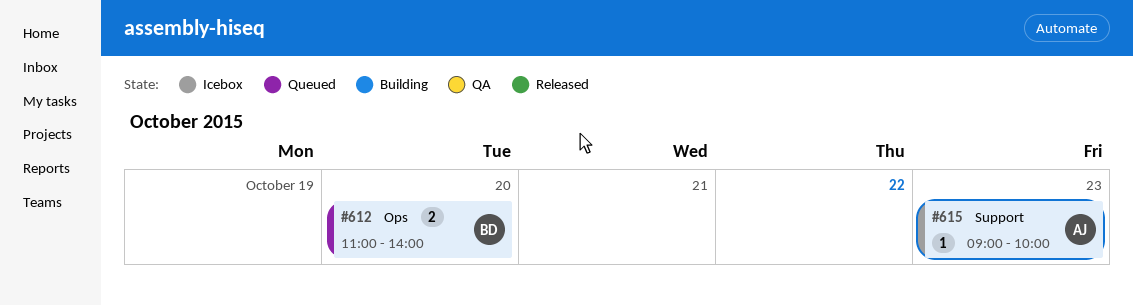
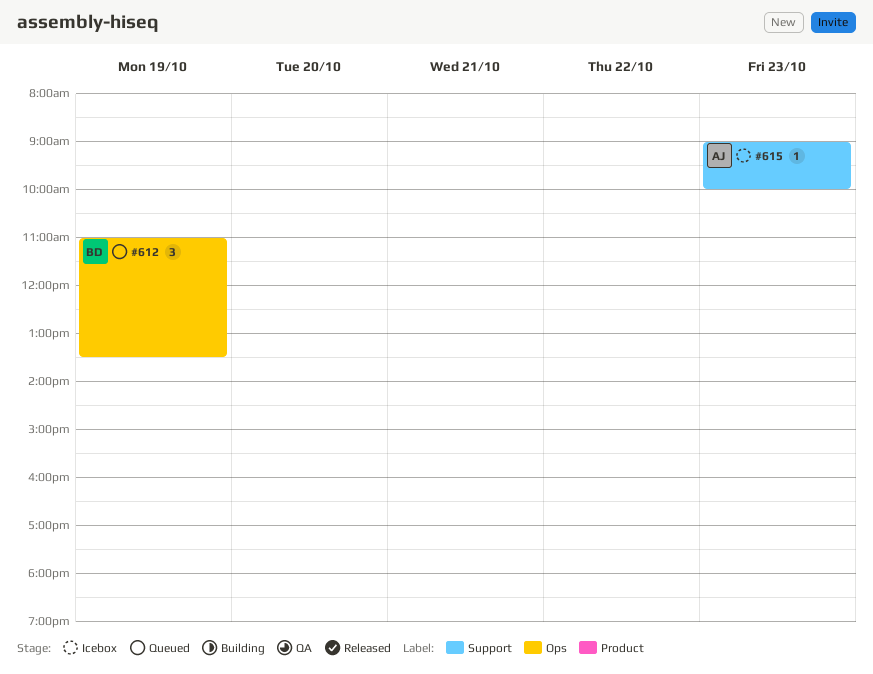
#612, estimate: 2 -> 3
#612, day: Oct 20 -> Oct 19
#612, ends: 14:00 -> 13:30

